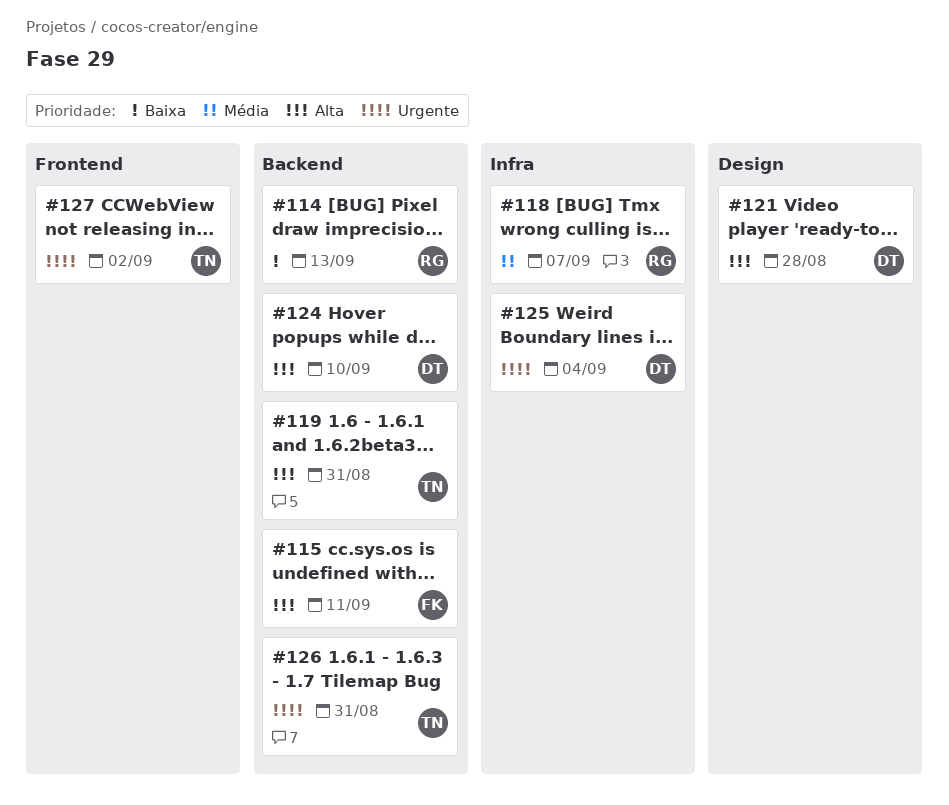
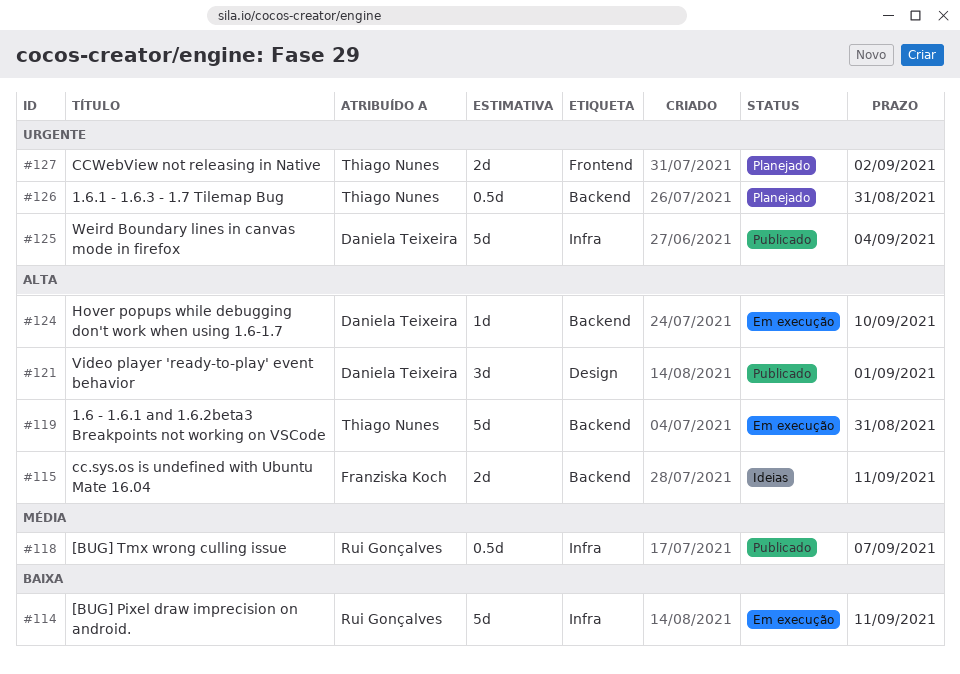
#114, label: Backend -> Infra
#114, due: Sep 13 -> Sep 11
#121, due: Aug 28 -> Sep 1

